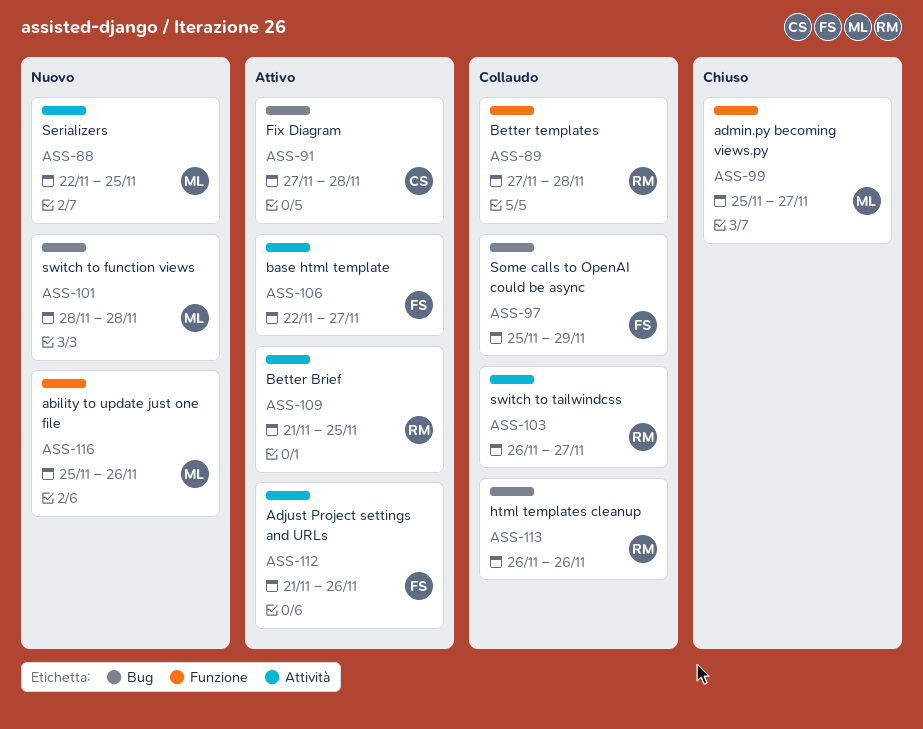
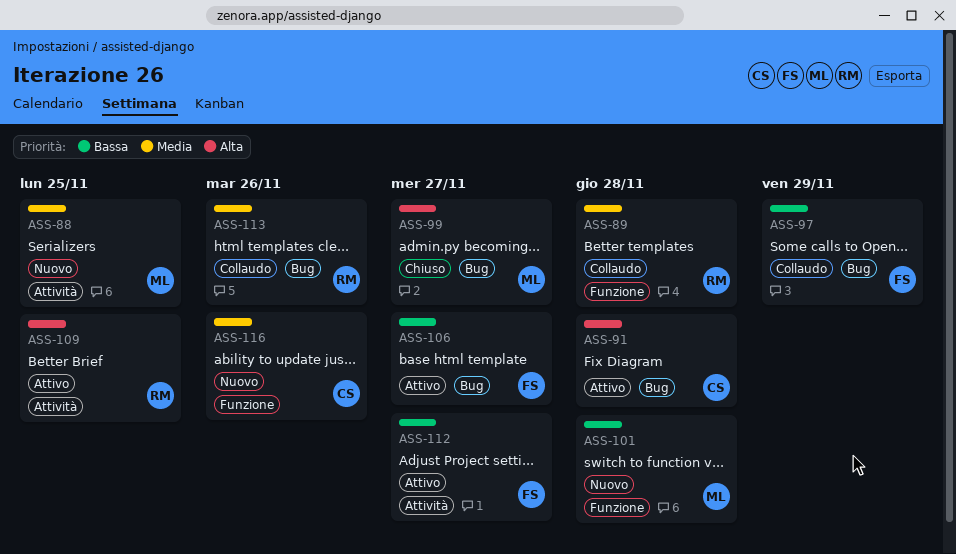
ASS-99, label: Funzione -> Bug
ASS-101, label: Bug -> Funzione
ASS-103: present -> none
ASS-106, label: Attività -> Bug
ASS-112, due: Nov 26 -> Nov 27
ASS-116, owner: ML -> CS

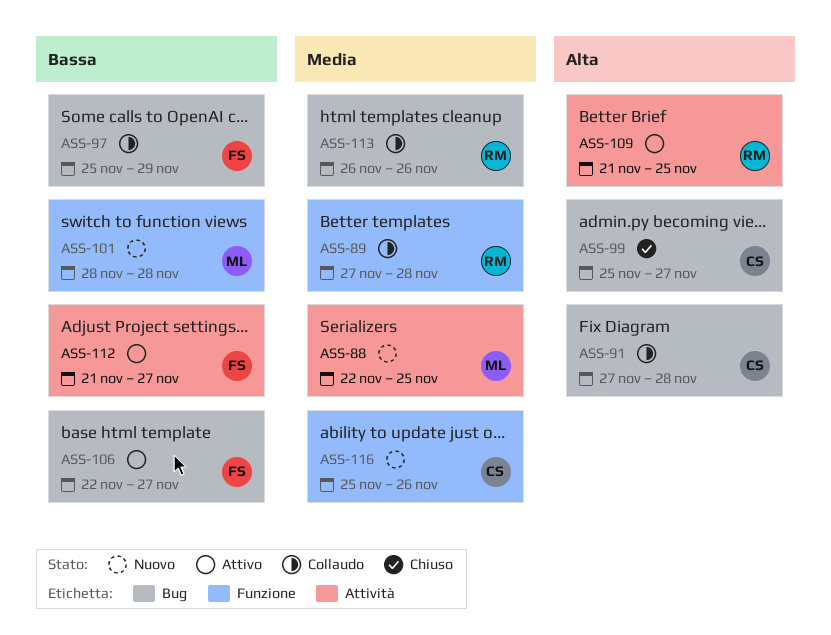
ASS-91, status: Attivo -> Collaudo
ASS-99, owner: ML -> CS

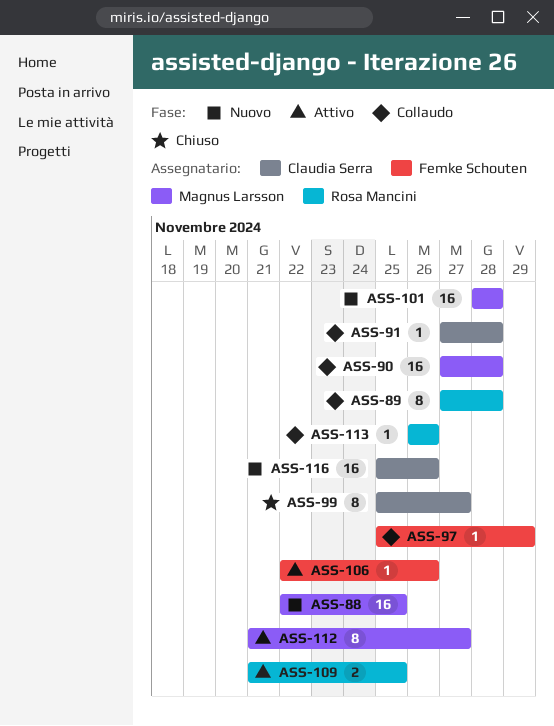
ASS-90: none -> present
ASS-106, due: Nov 27 -> Nov 26
ASS-112, owner: Femke Schouten -> Magnus Larsson

